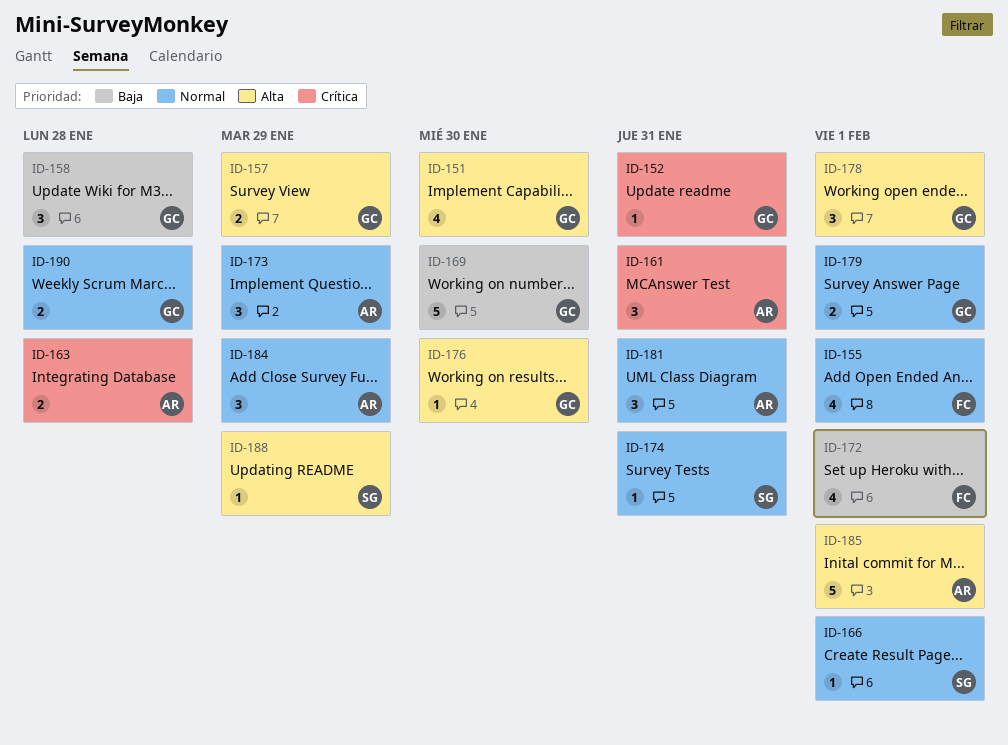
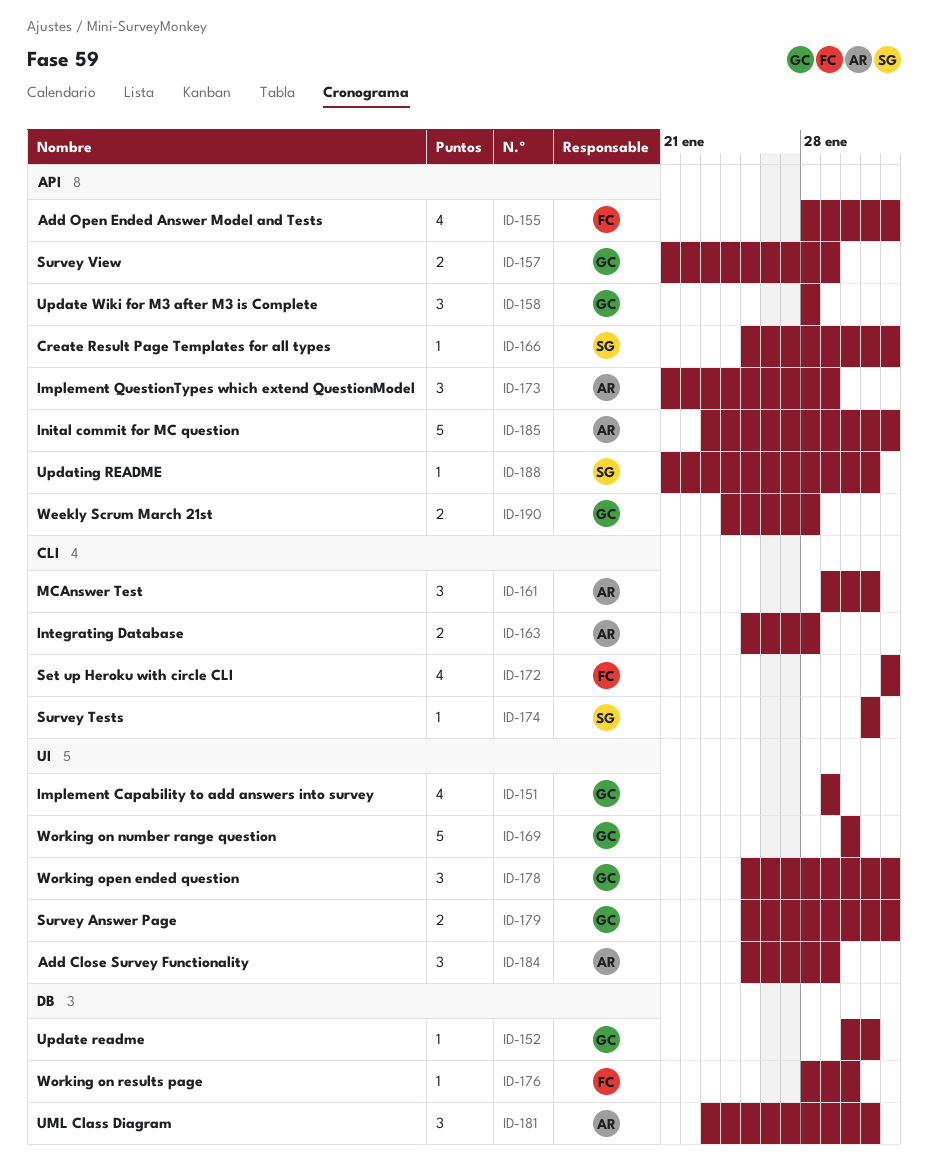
ID-151, due: Jan 30 -> Jan 29
ID-176, owner: GC -> FC
ID-188, due: Jan 29 -> Jan 31

